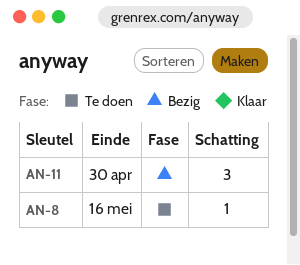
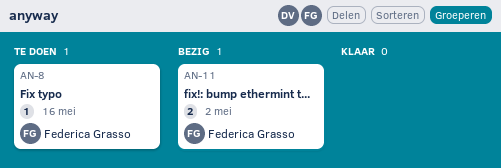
AN-11, estimate: 3 -> 2
AN-11, due: Apr 30 -> May 2

